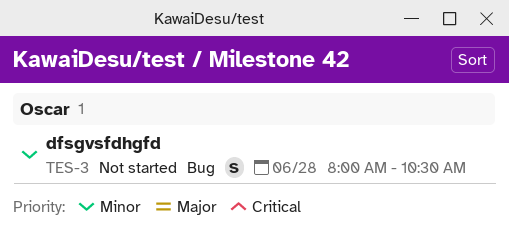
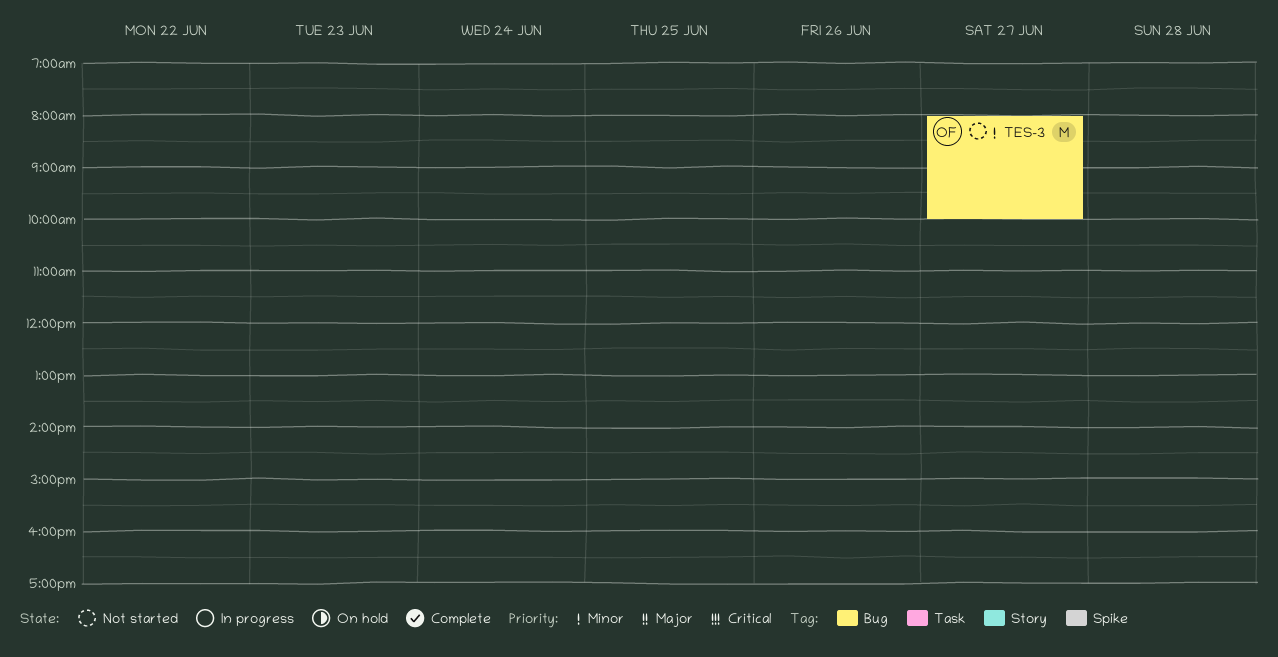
TES-3, estimate: S -> M
TES-3, day: Jun 28 -> Jun 27
TES-3, ends: 10:30 -> 10:00

